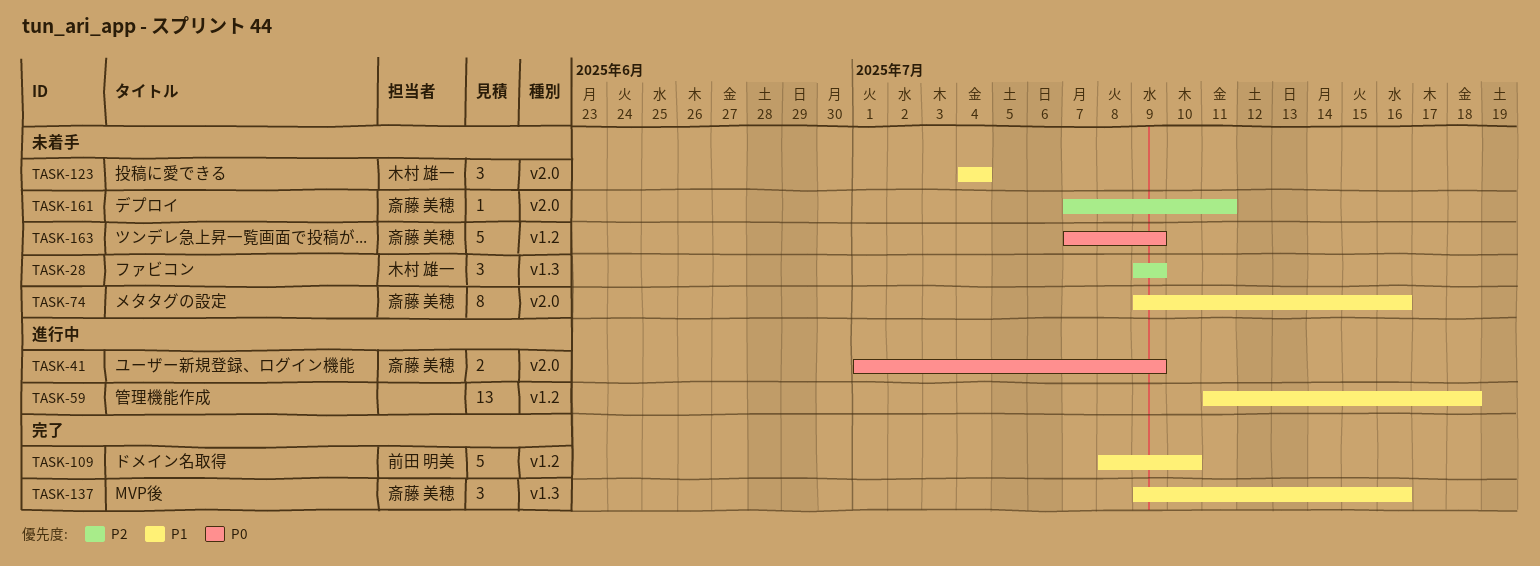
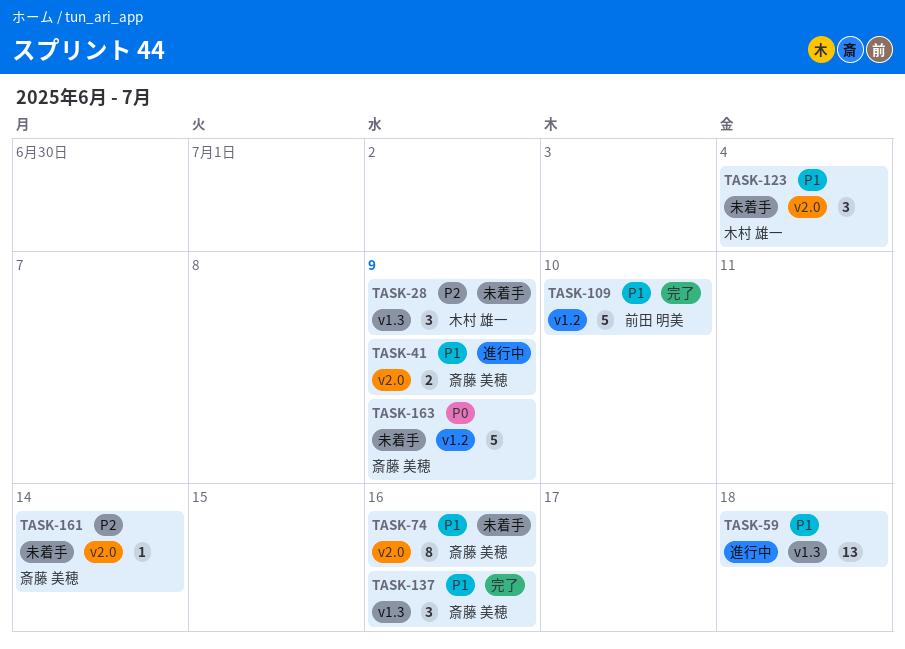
TASK-41, priority: P0 -> P1
TASK-59, label: v1.2 -> v1.3
TASK-161, due: Jul 11 -> Jul 14

